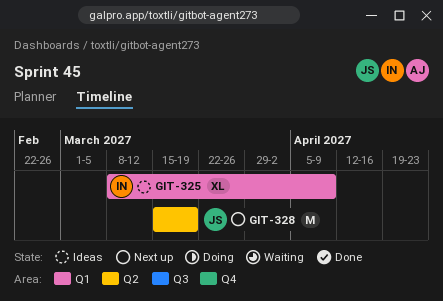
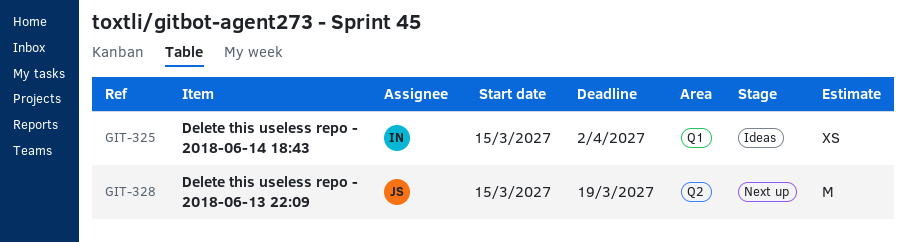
GIT-325, estimate: XL -> XS
GIT-325, start: Mar 8 -> Mar 15
GIT-325, due: Apr 9 -> Apr 2

